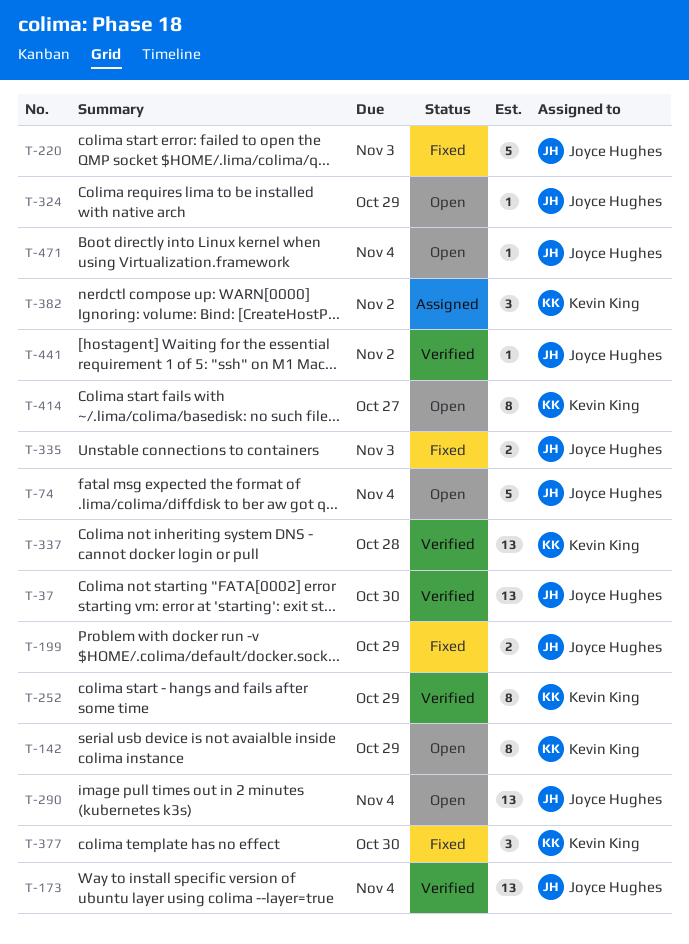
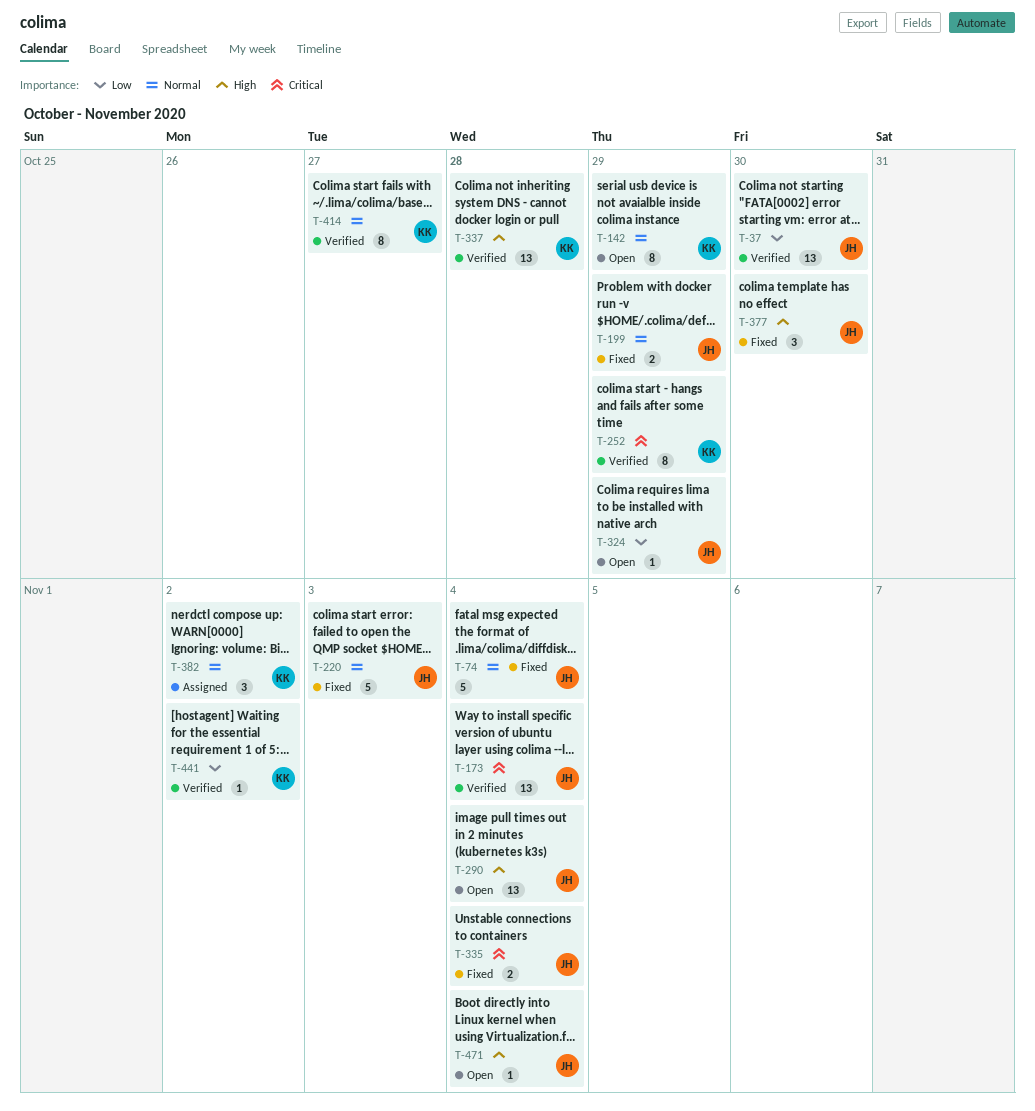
T-74, status: Open -> Fixed
T-335, due: Nov 3 -> Nov 4
T-377, owner: Kevin King -> Joyce Hughes
T-414, status: Open -> Verified
T-441, owner: Joyce Hughes -> Kevin King

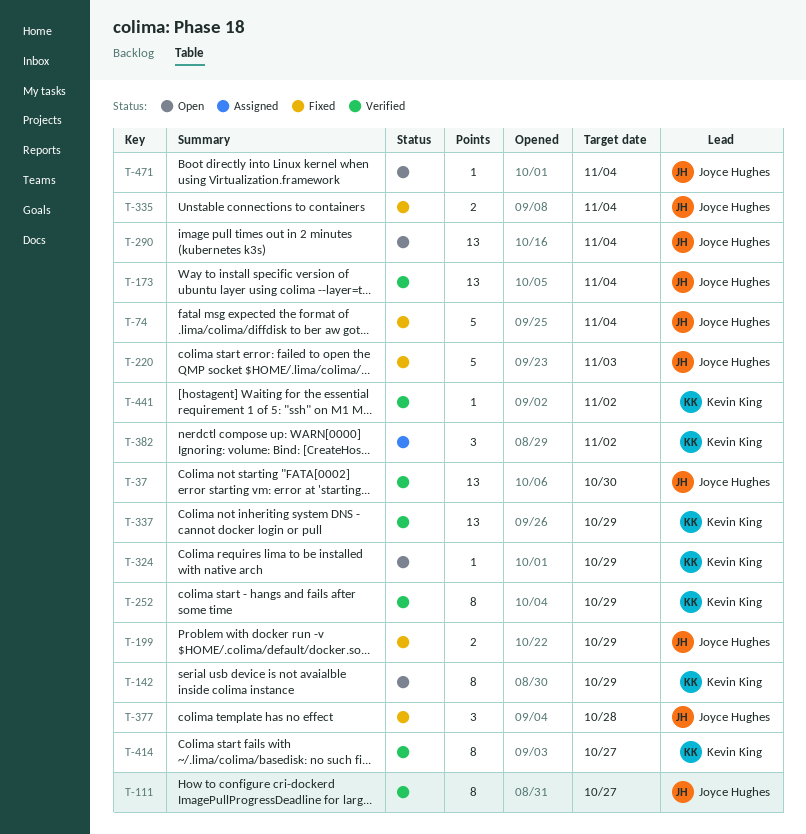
T-111: none -> present
T-324, owner: Joyce Hughes -> Kevin King
T-337, due: Oct 28 -> Oct 29
T-377, due: Oct 30 -> Oct 28

